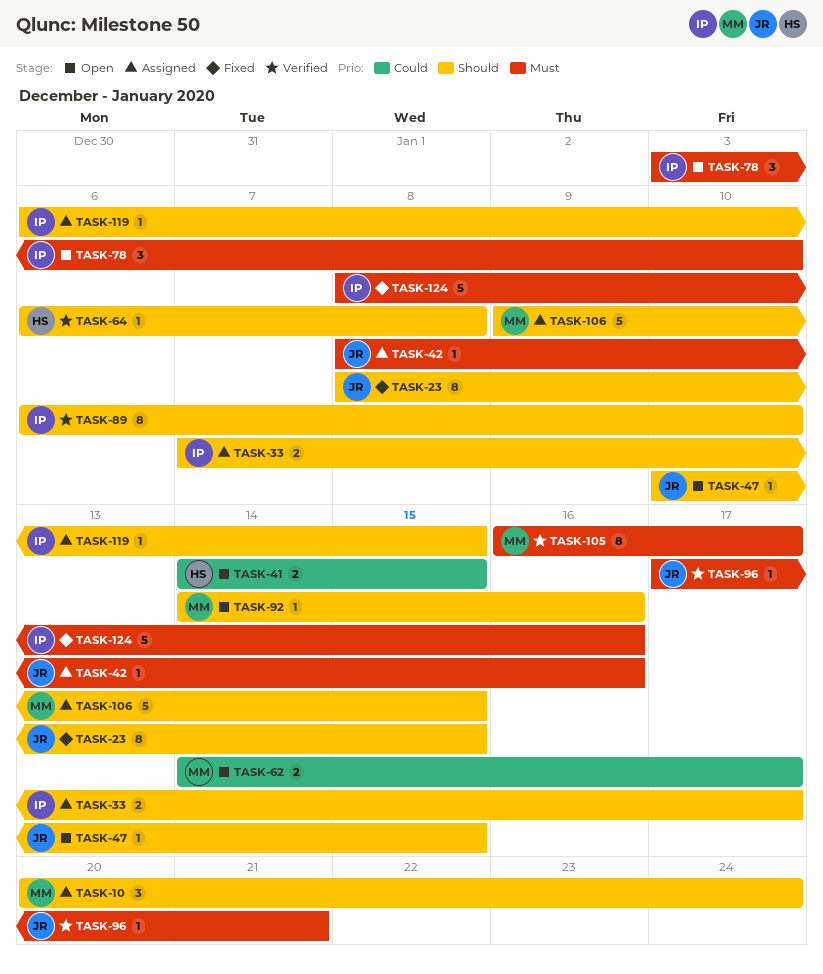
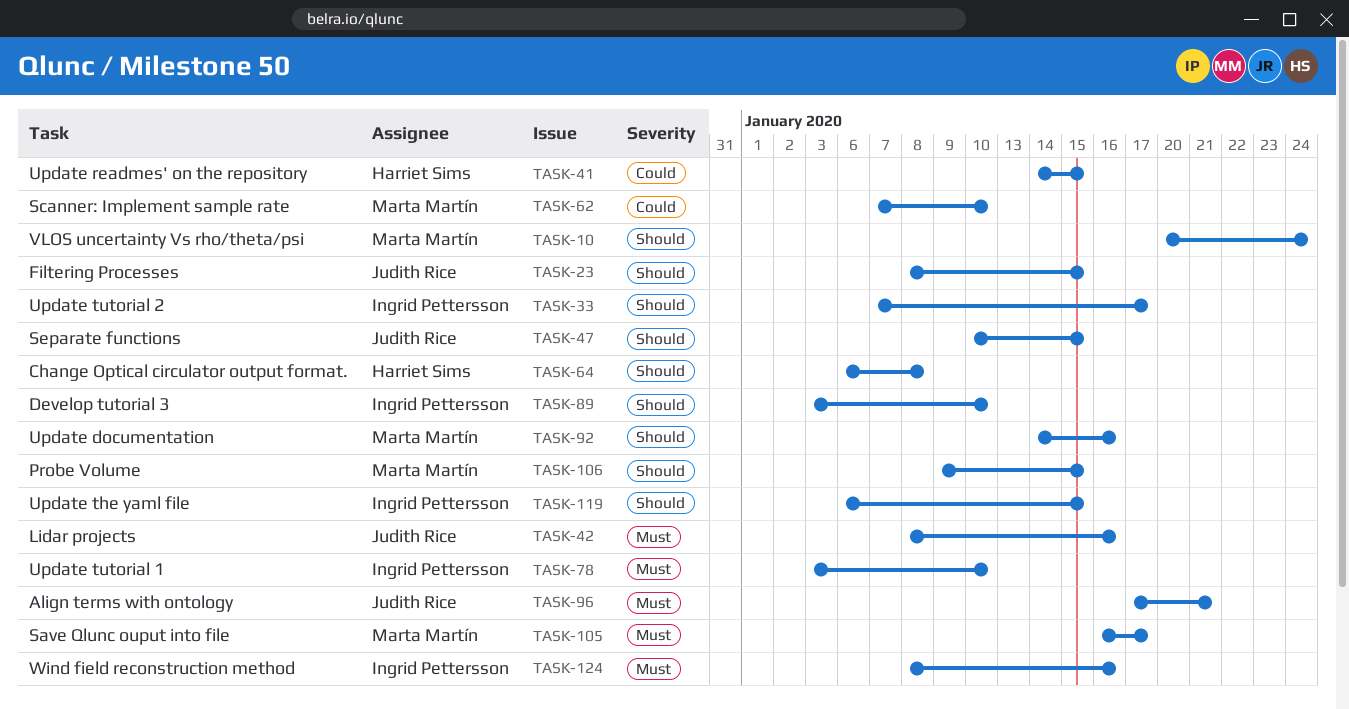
TASK-62, start: Jan 14 -> Jan 7
TASK-62, due: Jan 17 -> Jan 10
TASK-89, start: Jan 6 -> Jan 3

